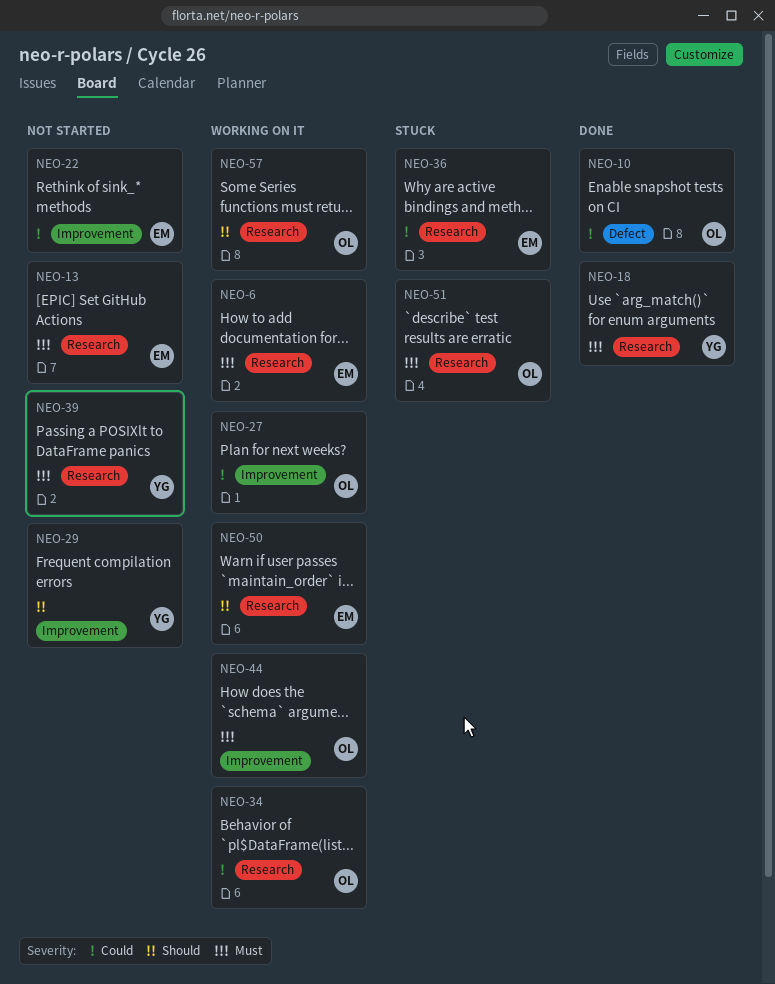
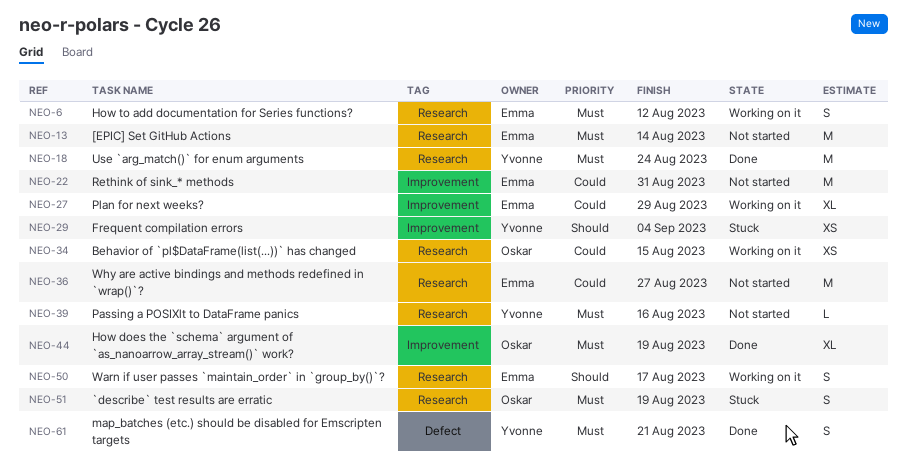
NEO-10: present -> none
NEO-27, owner: Oskar -> Emma
NEO-29, status: Not started -> Stuck
NEO-36, status: Stuck -> Not started
NEO-44, status: Working on it -> Done
NEO-57: present -> none
NEO-61: none -> present

